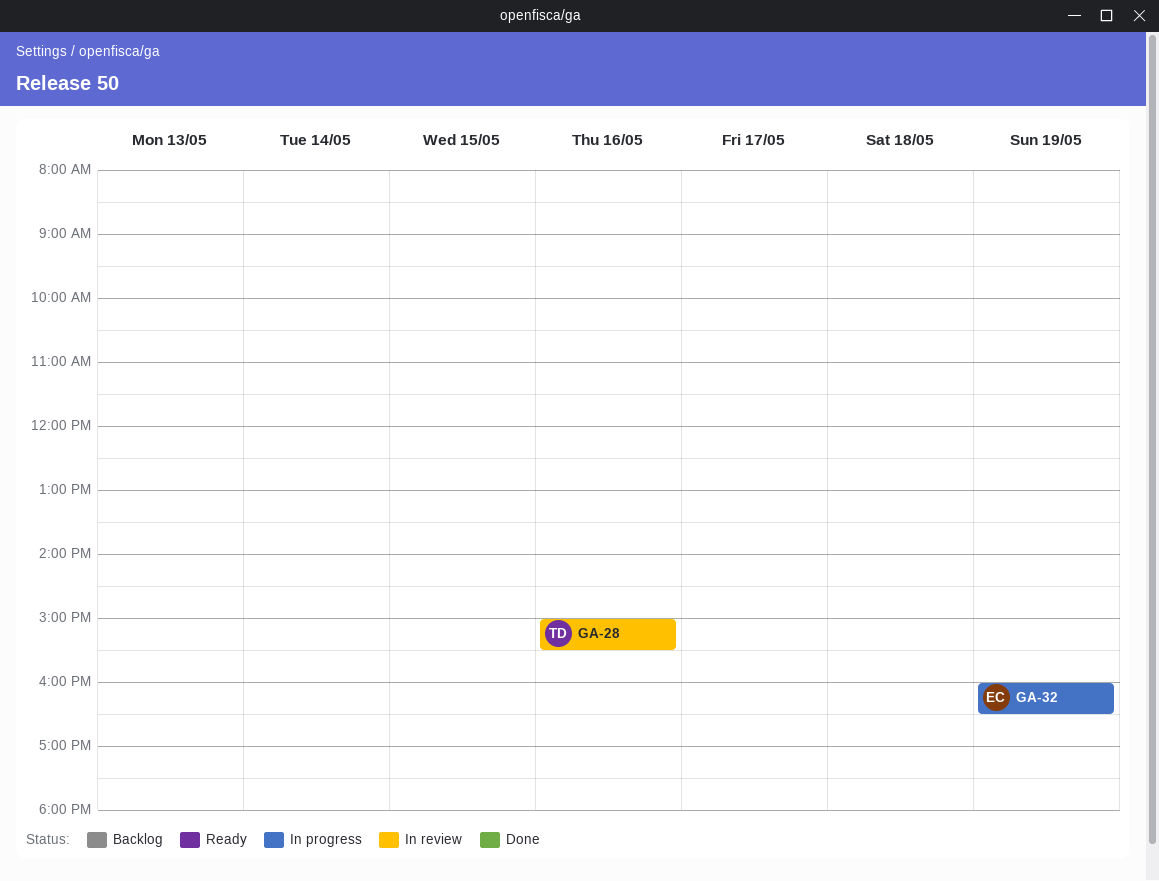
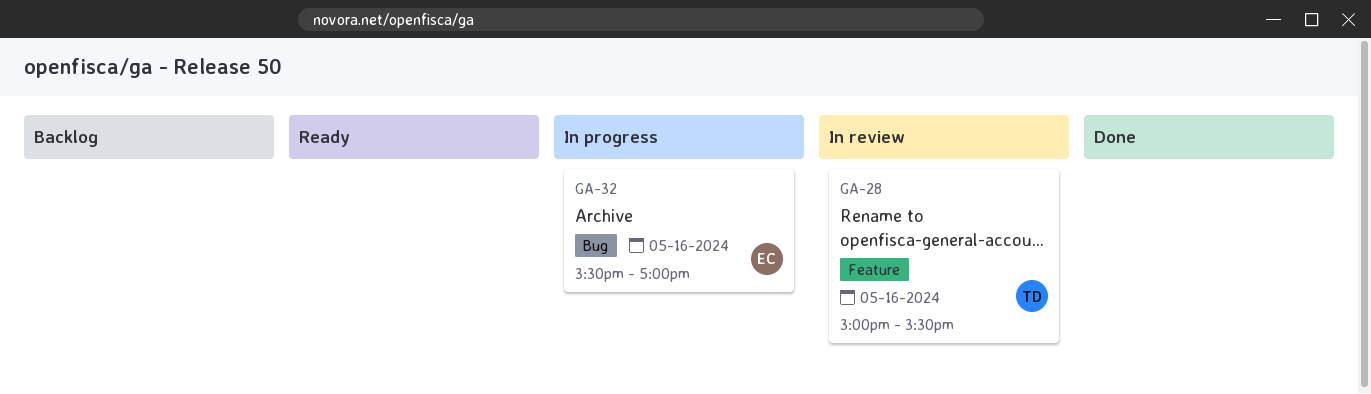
GA-32, day: May 19 -> May 16
GA-32, begins: 16:00 -> 15:30
GA-32, ends: 16:30 -> 17:00

